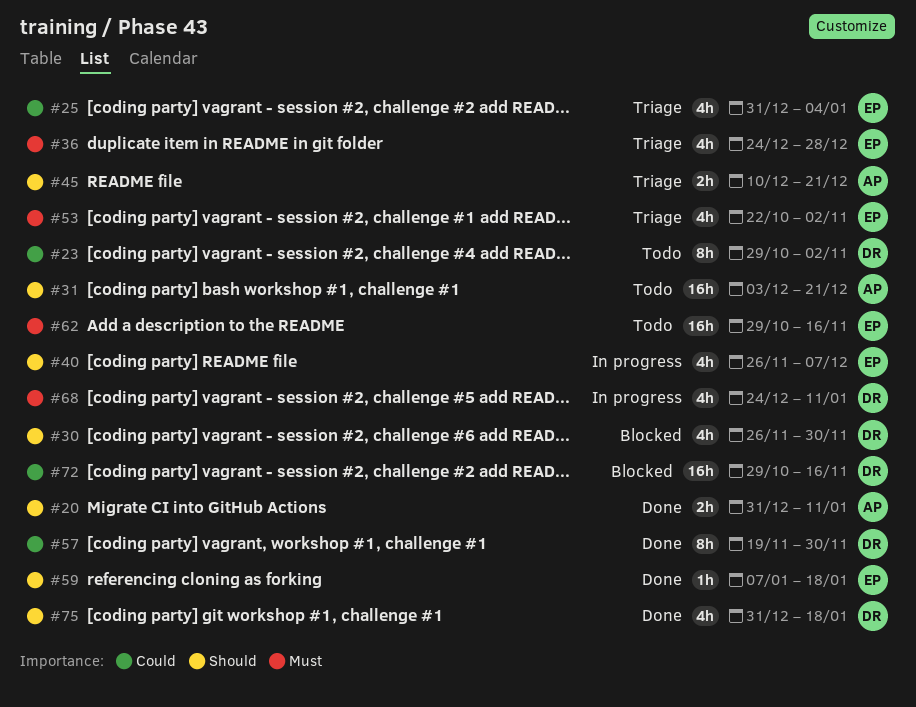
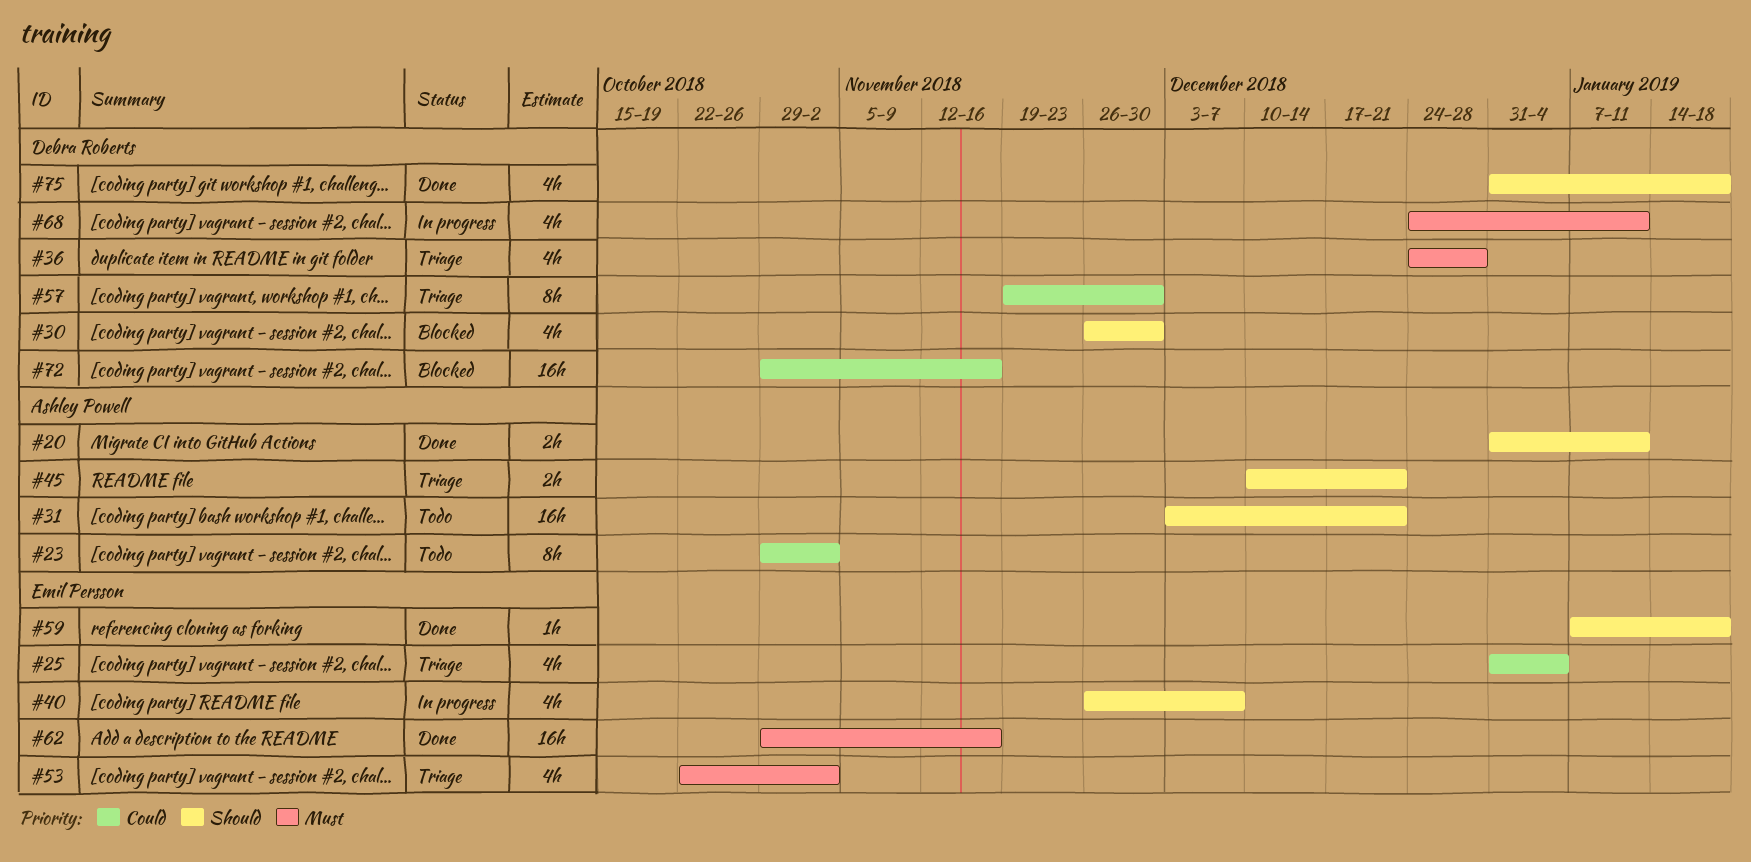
#23, owner: Debra Roberts -> Ashley Powell
#36, owner: Emil Persson -> Debra Roberts
#57, status: Done -> Triage
#62, status: Todo -> Done

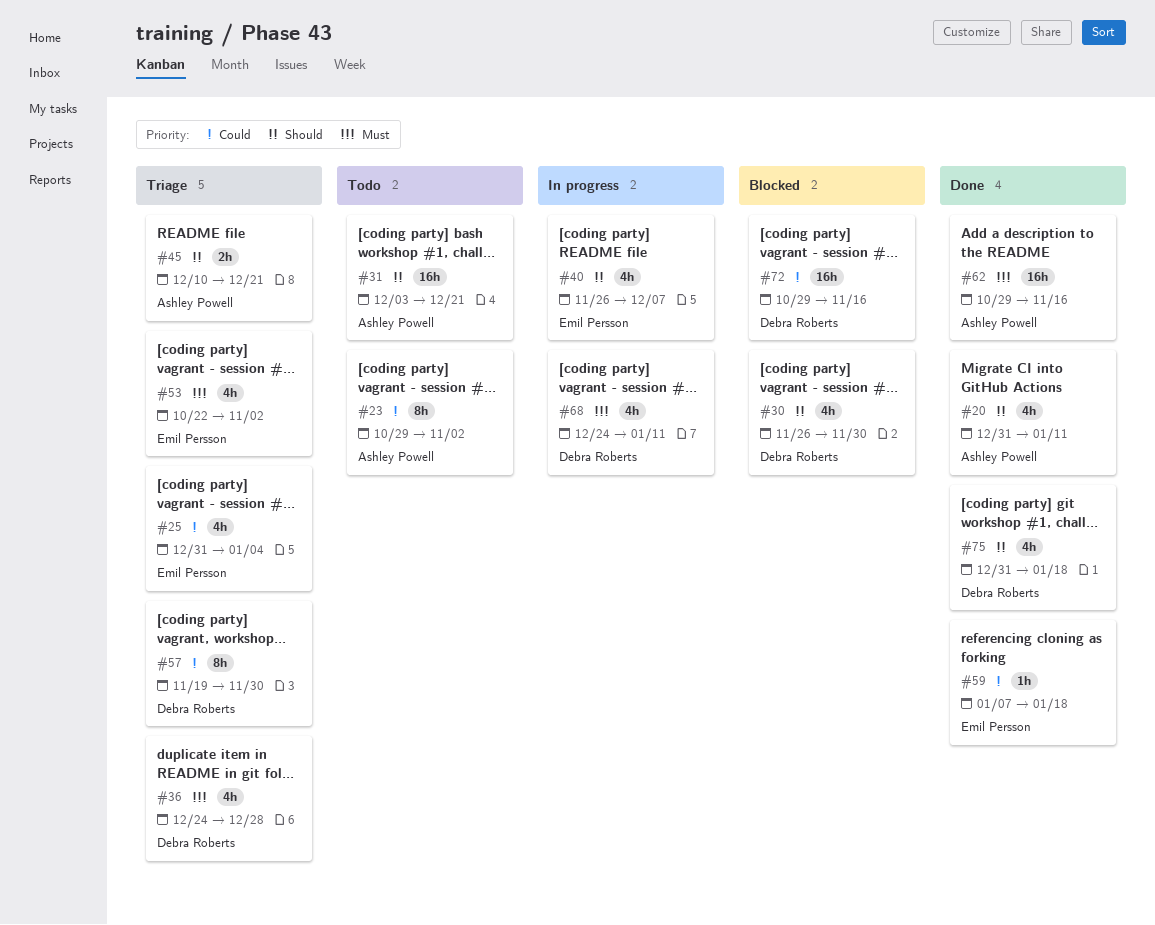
#20, estimate: 2h -> 4h
#59, priority: Should -> Could
#62, owner: Emil Persson -> Ashley Powell

